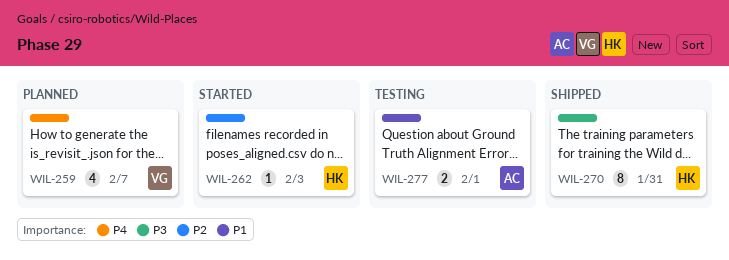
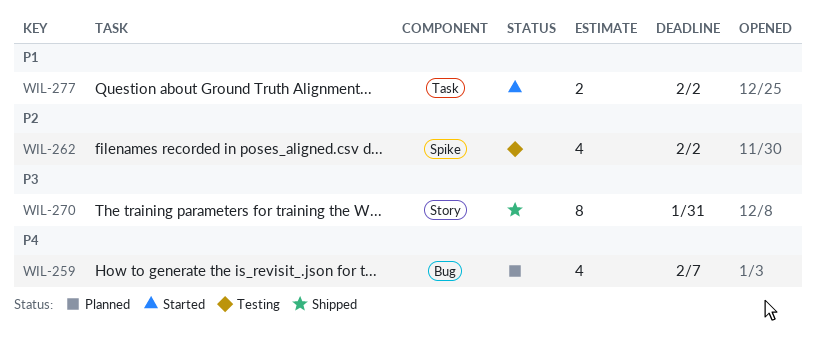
WIL-262, status: Started -> Testing
WIL-262, estimate: 1 -> 4
WIL-262, due: Feb 3 -> Feb 2
WIL-277, status: Testing -> Started
WIL-277, due: Feb 1 -> Feb 2

